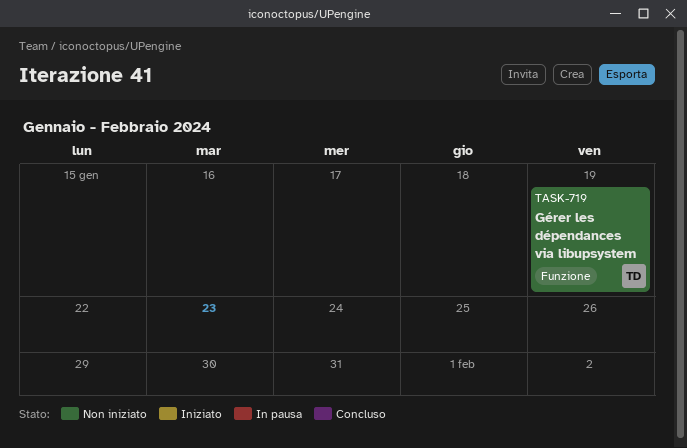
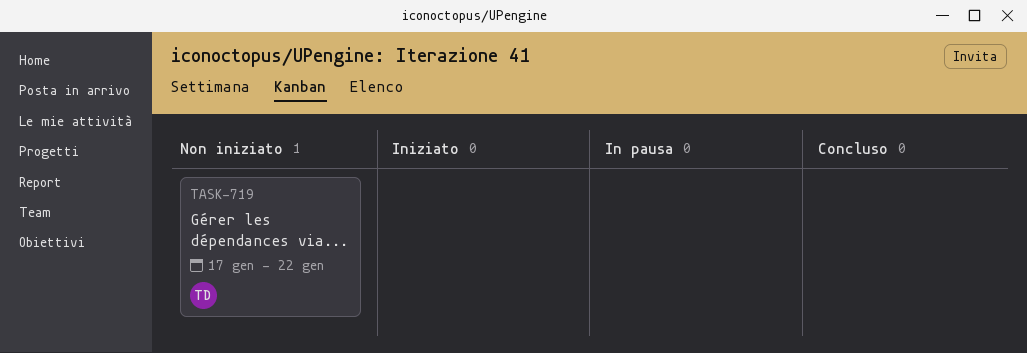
TASK-719, due: Jan 19 -> Jan 22

